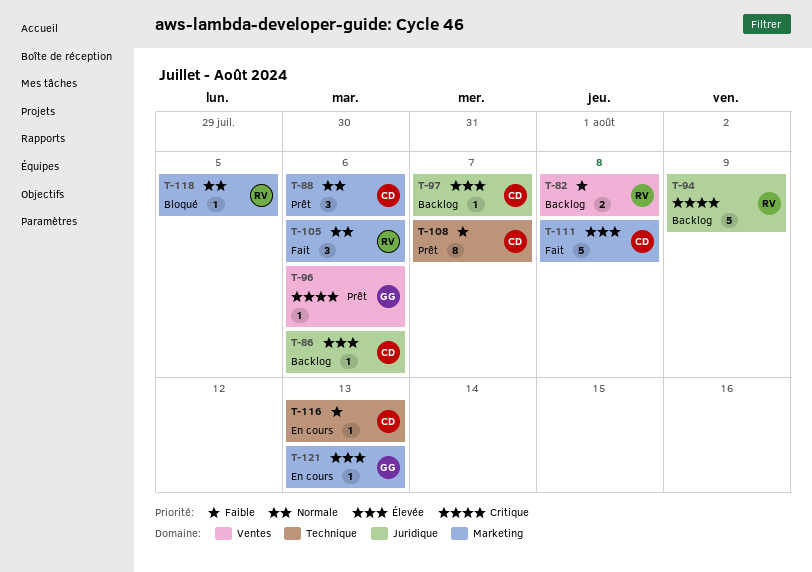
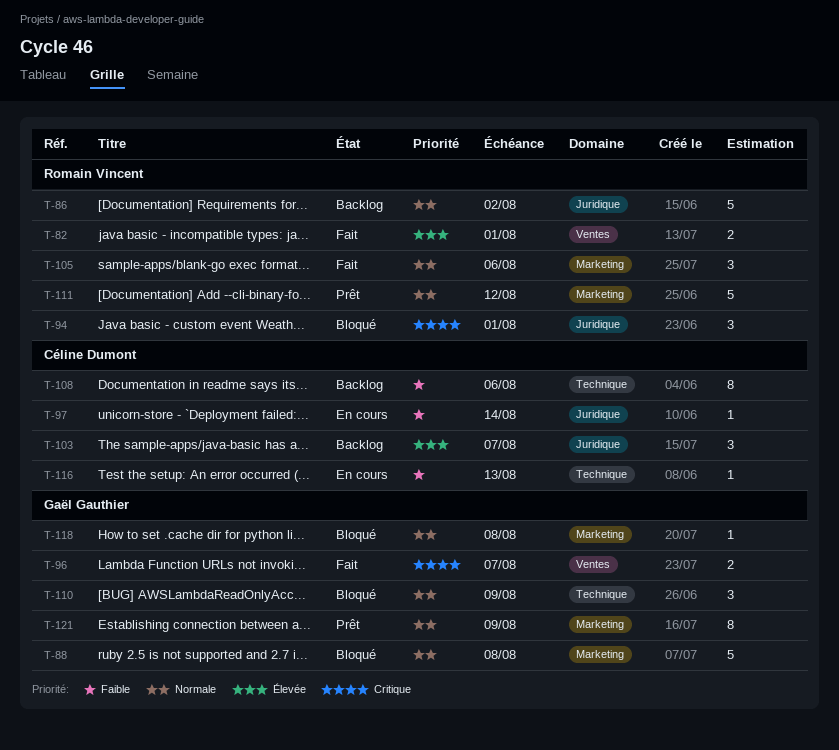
T-82, status: Backlog -> Fait
T-82, priority: Faible -> Élevée
T-82, due: Aug 8 -> Aug 1
T-86, owner: Céline Dumont -> Romain Vincent
T-86, priority: Élevée -> Normale
T-86, estimate: 1 -> 5
T-86, due: Aug 6 -> Aug 2
T-88, status: Prêt -> Bloqué
T-88, owner: Céline Dumont -> Gaël Gauthier
T-88, estimate: 3 -> 5
T-88, due: Aug 6 -> Aug 8
T-94, status: Backlog -> Bloqué
T-94, estimate: 5 -> 3
T-94, due: Aug 9 -> Aug 1
T-96, status: Prêt -> Fait
T-96, estimate: 1 -> 2
T-96, due: Aug 6 -> Aug 7
T-97, status: Backlog -> En cours
T-97, priority: Élevée -> Faible
T-97, due: Aug 7 -> Aug 14
T-103: none -> present
T-108, status: Prêt -> Backlog
T-108, due: Aug 7 -> Aug 6
T-110: none -> present
T-111, status: Fait -> Prêt
T-111, owner: Céline Dumont -> Romain Vincent
T-111, priority: Élevée -> Normale
T-111, due: Aug 8 -> Aug 12
T-118, owner: Romain Vincent -> Gaël Gauthier
T-118, due: Aug 5 -> Aug 8
T-121, status: En cours -> Prêt
T-121, priority: Élevée -> Normale
T-121, estimate: 1 -> 8
T-121, due: Aug 13 -> Aug 9

